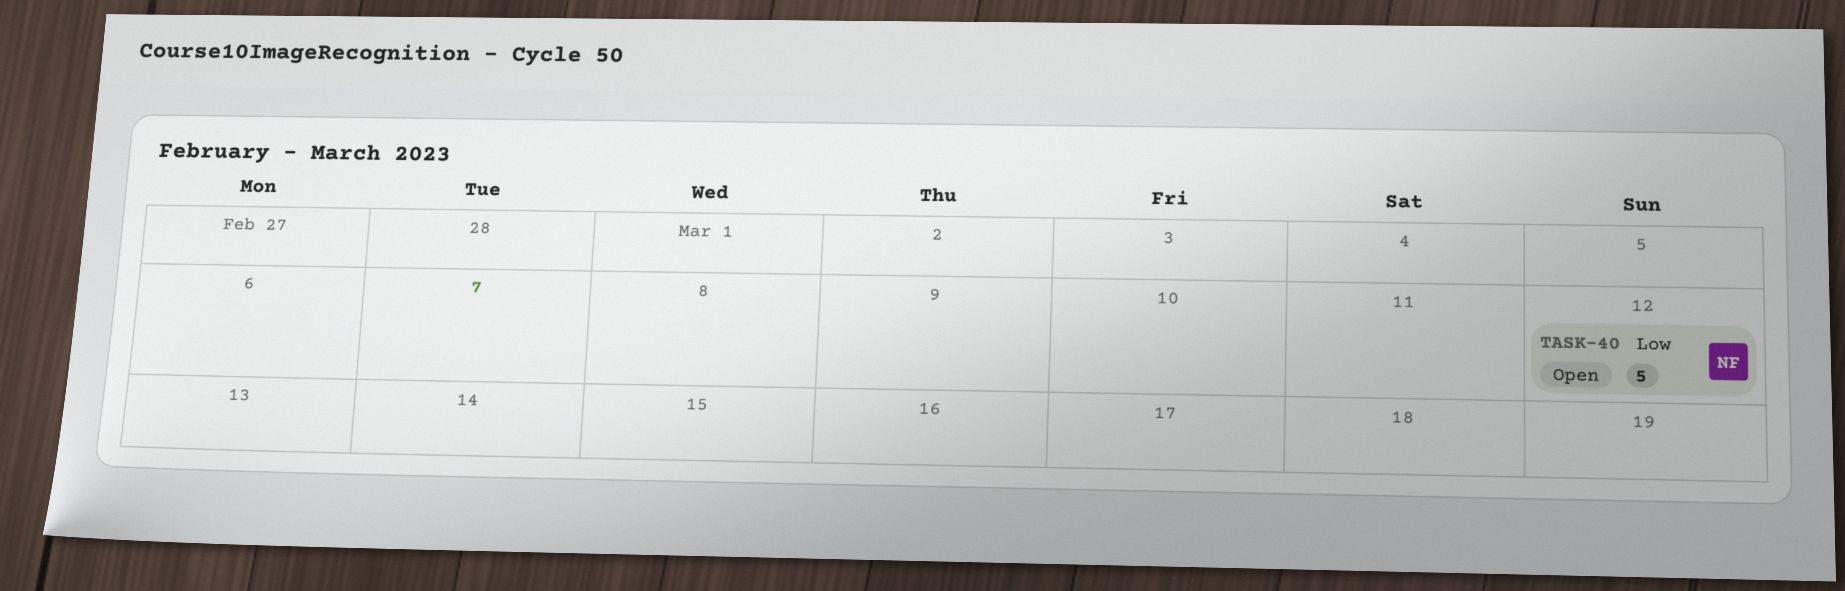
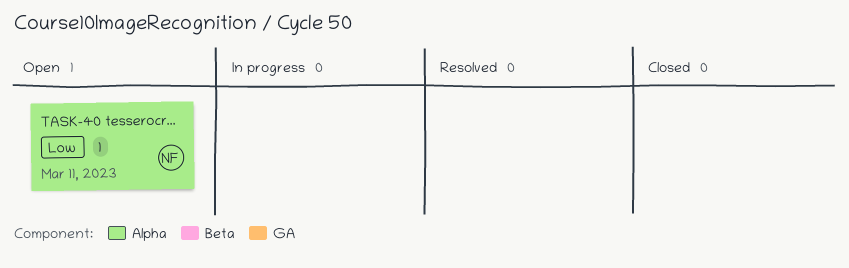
TASK-40, estimate: 5 -> 1
TASK-40, due: Mar 12 -> Mar 11

